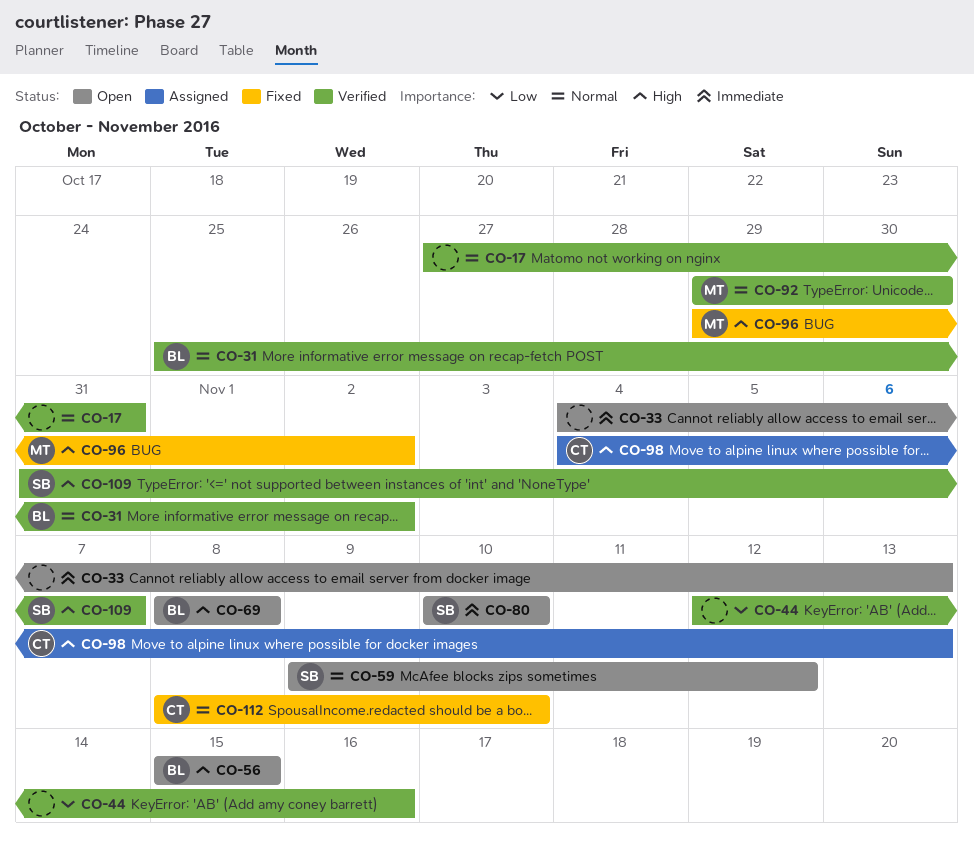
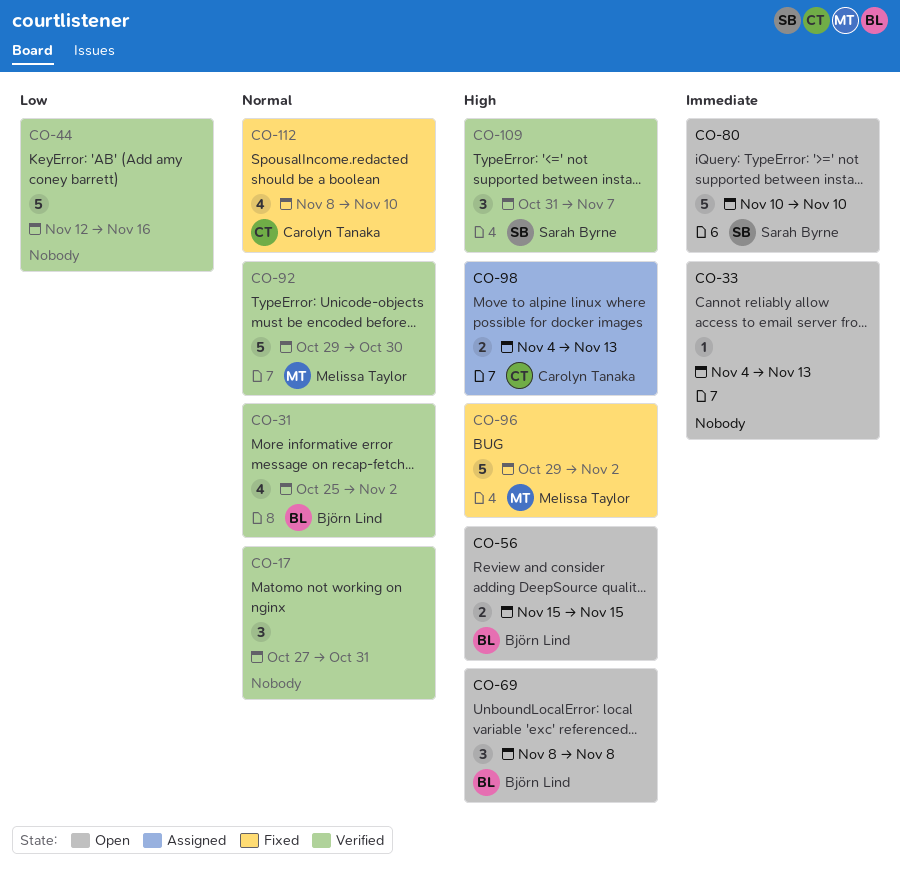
CO-59: present -> none

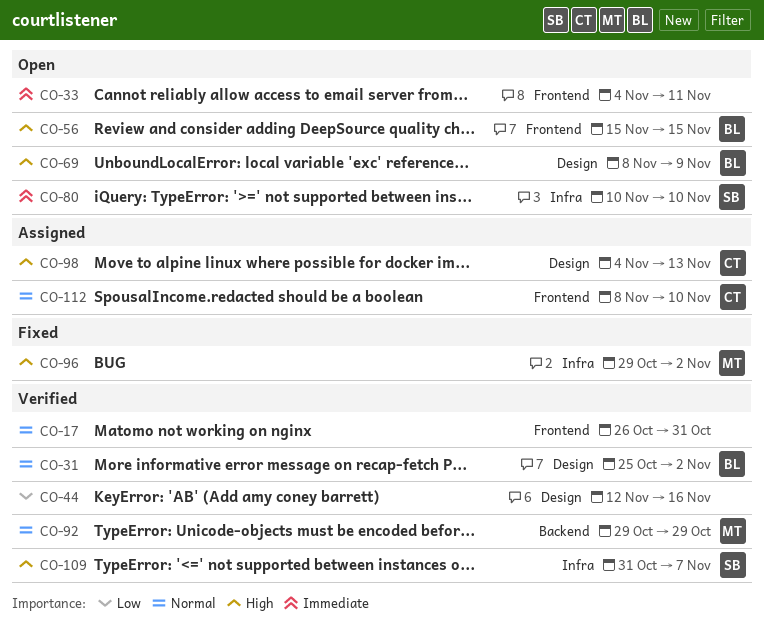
CO-17, start: Oct 27 -> Oct 26
CO-33, due: Nov 13 -> Nov 11
CO-69, due: Nov 8 -> Nov 9
CO-92, due: Oct 30 -> Oct 29
CO-112, status: Fixed -> Assigned

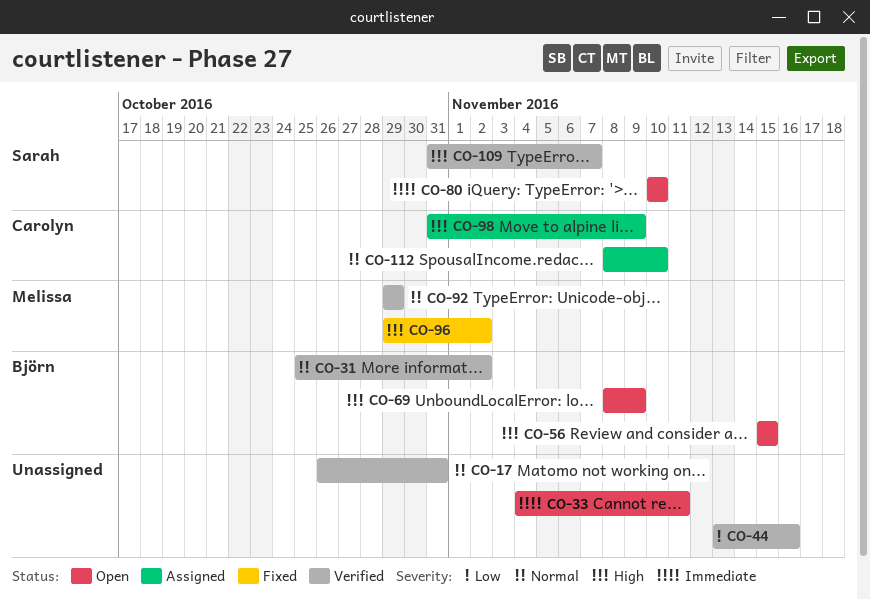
CO-44, start: Nov 12 -> Nov 13
CO-98, start: Nov 4 -> Oct 31
CO-98, due: Nov 13 -> Nov 9

